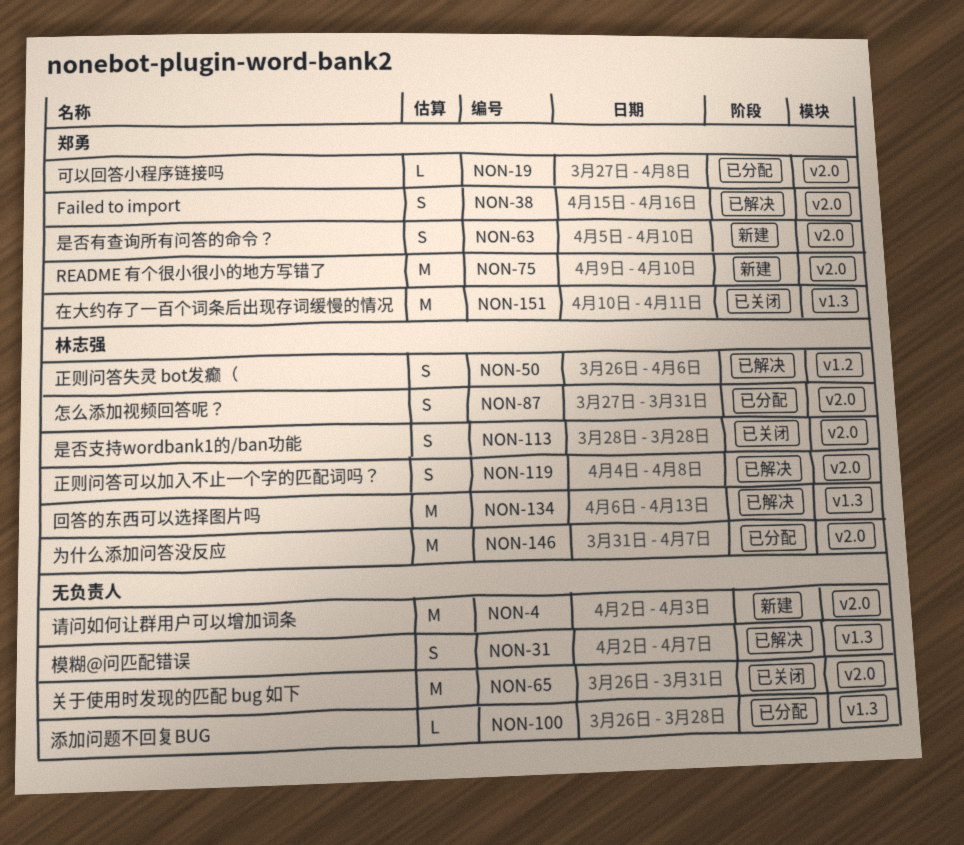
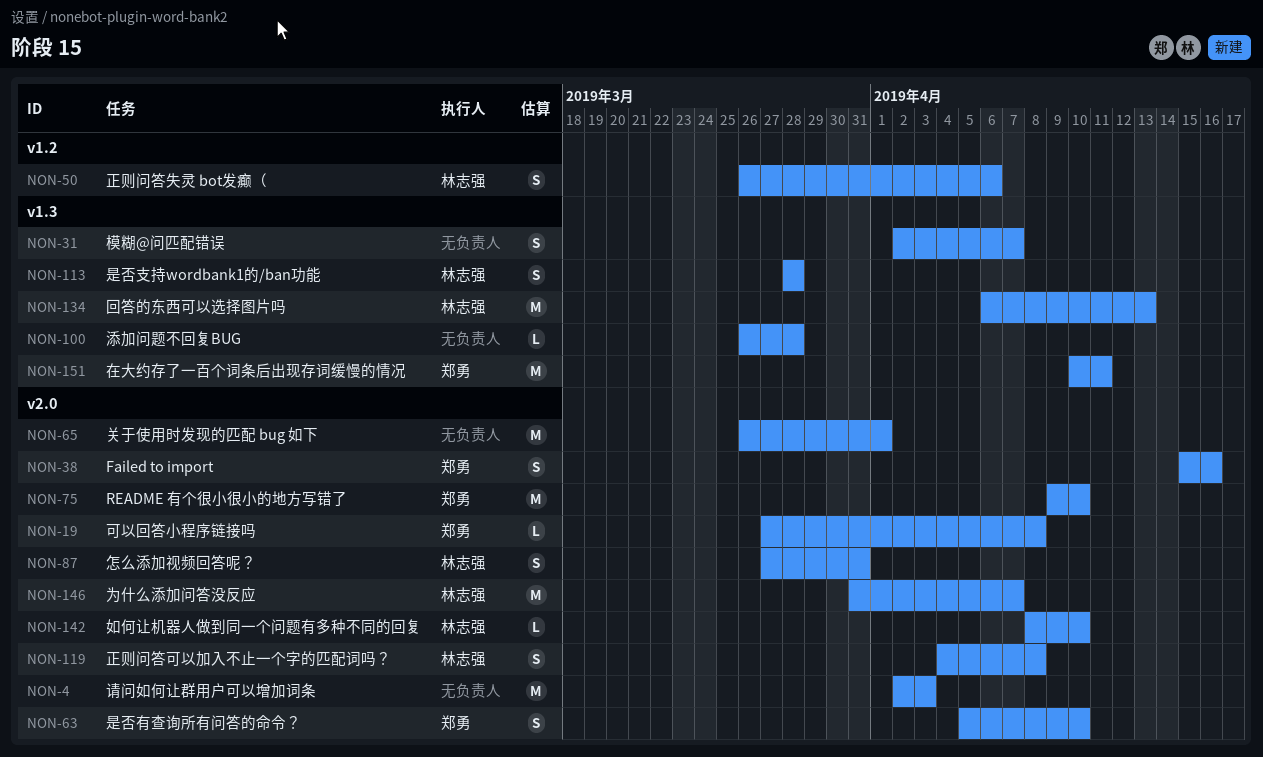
NON-65, due: Mar 31 -> Apr 1
NON-113, label: v2.0 -> v1.3
NON-142: none -> present

